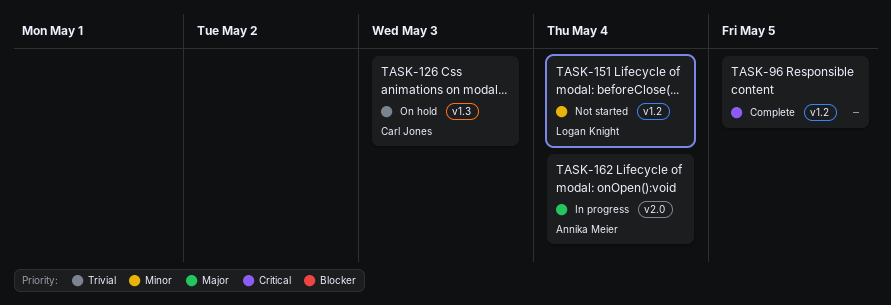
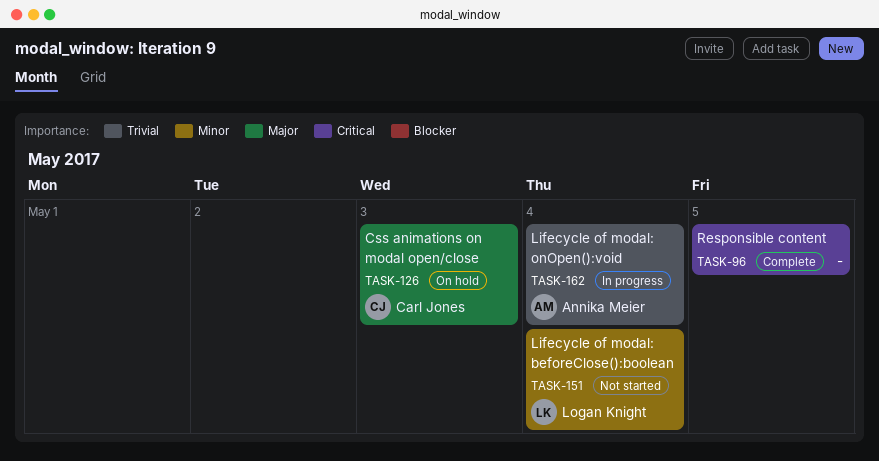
TASK-126, priority: Trivial -> Major
TASK-162, priority: Major -> Trivial

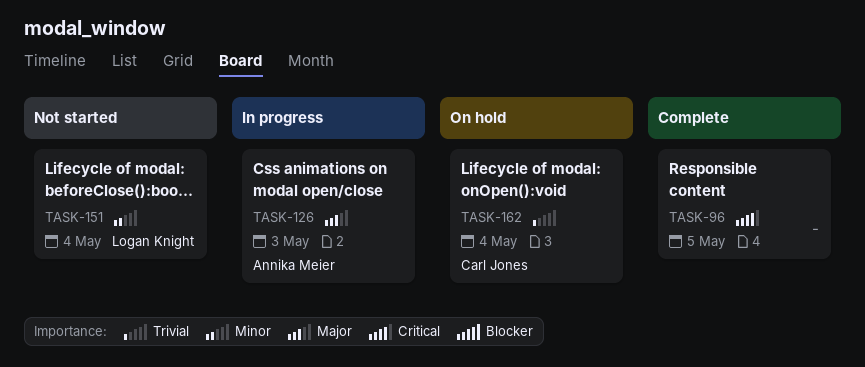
TASK-126, status: On hold -> In progress
TASK-126, owner: Carl Jones -> Annika Meier
TASK-162, status: In progress -> On hold
TASK-162, owner: Annika Meier -> Carl Jones

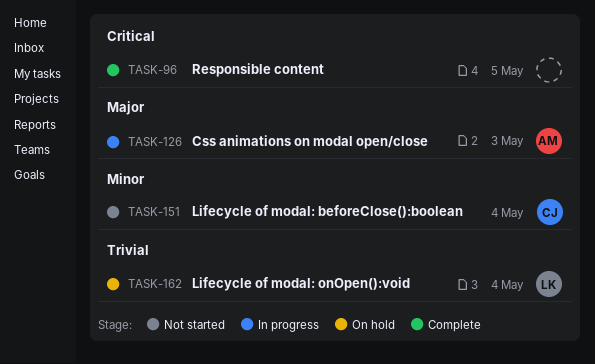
TASK-151, owner: Logan Knight -> Carl Jones
TASK-162, owner: Carl Jones -> Logan Knight

